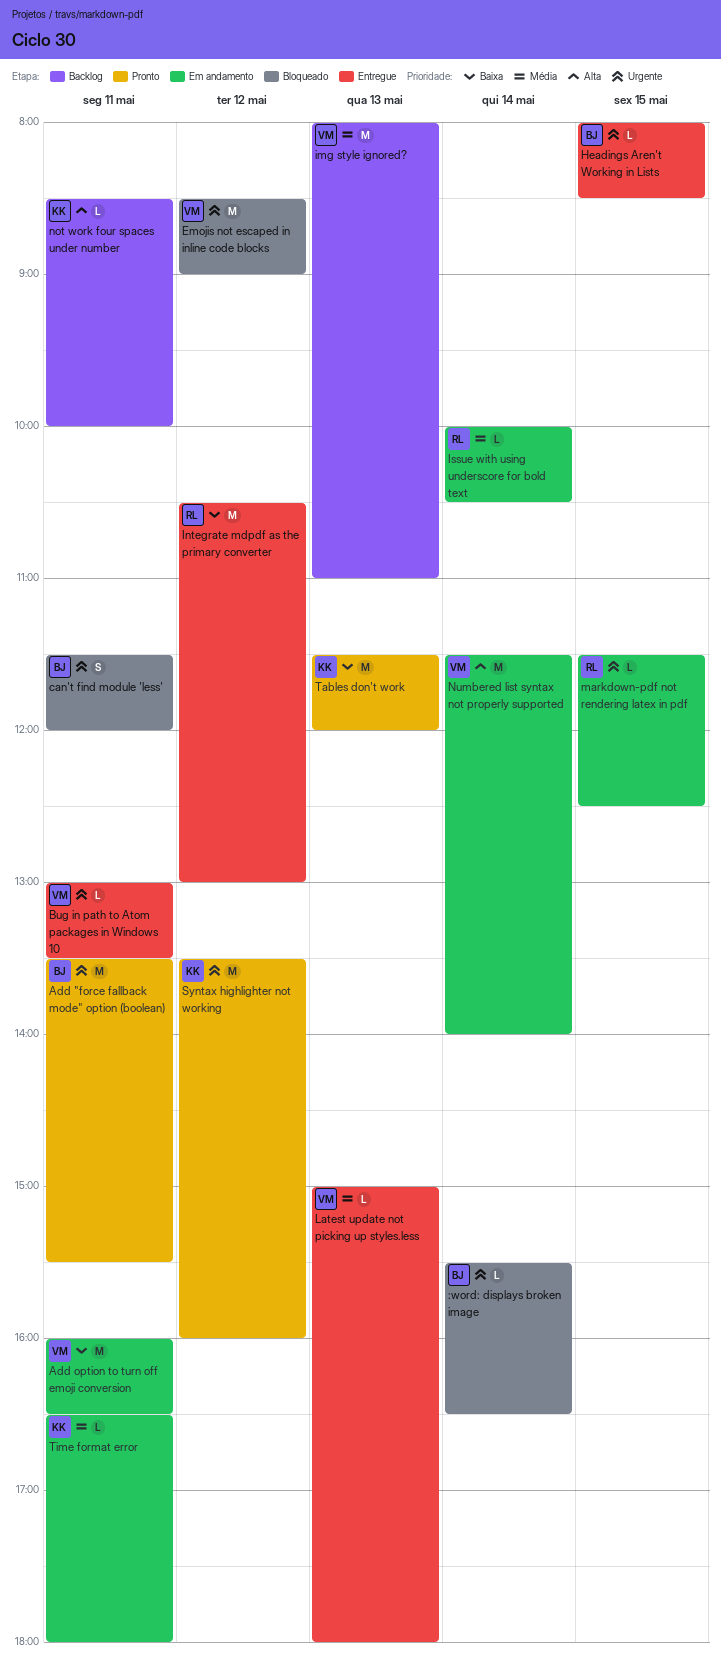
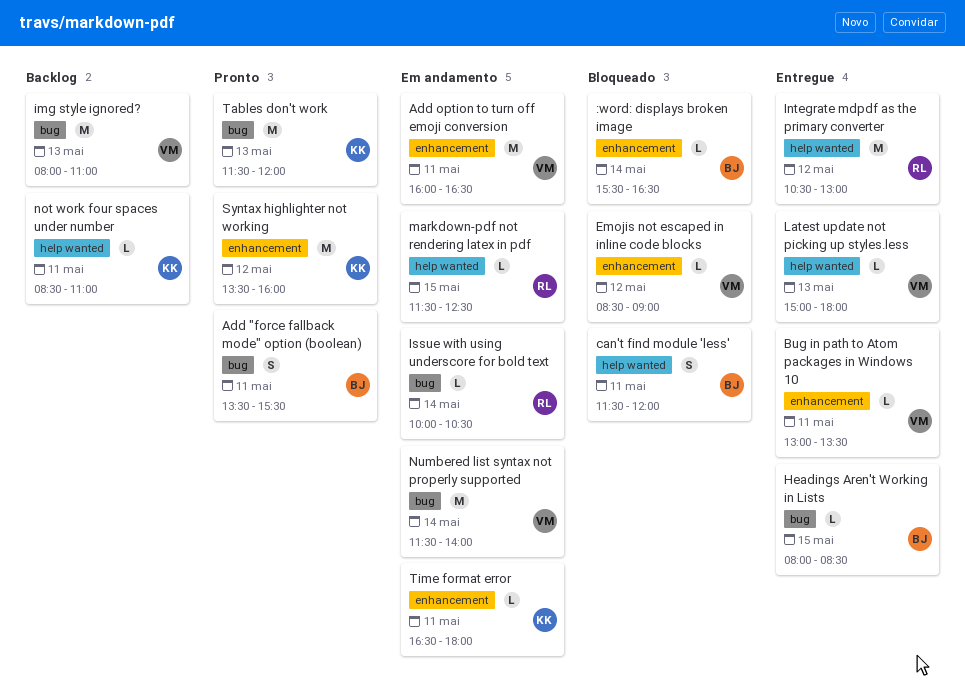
Add "force fallback mode" option (boolean), estimate: M -> S
Emojis not escaped in inline code blocks, estimate: M -> L
not work four spaces under number, ends: 10:00 -> 11:00

